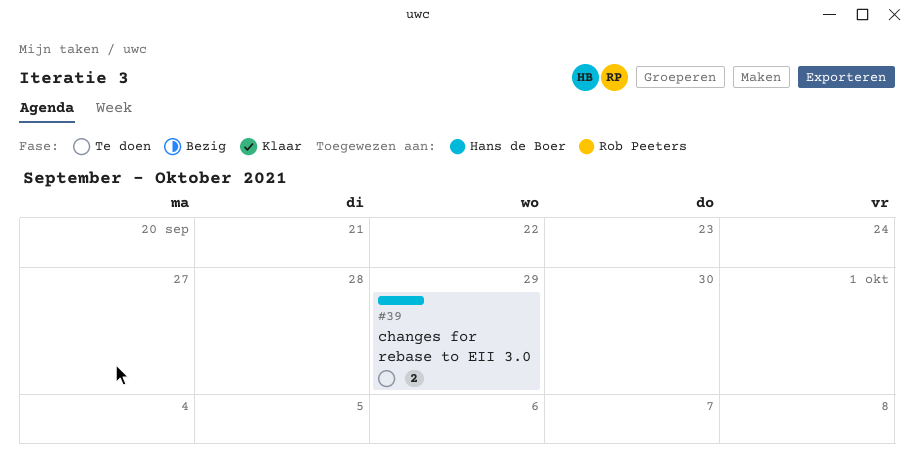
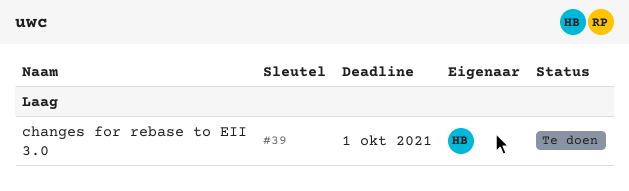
#39, due: Sep 29 -> Oct 1

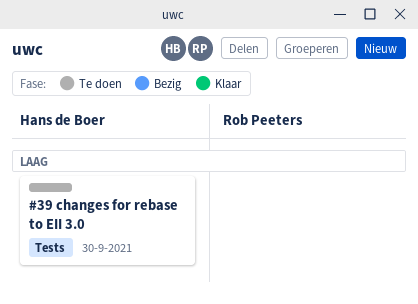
#39, due: Oct 1 -> Sep 30

